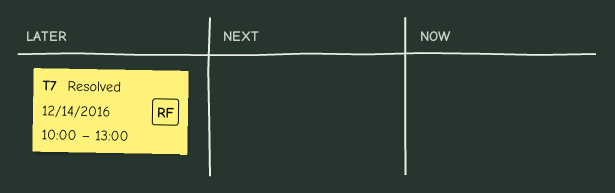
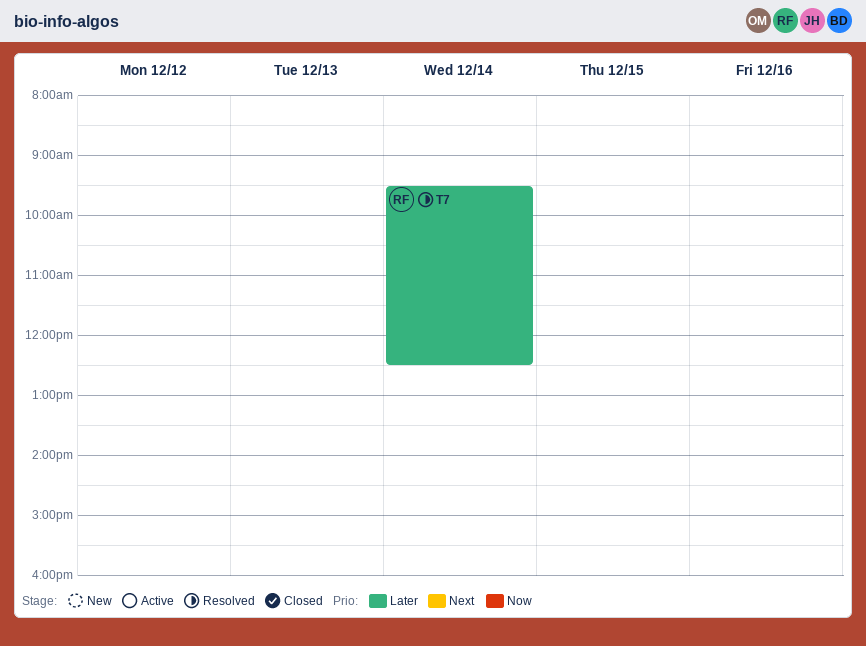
T7, begins: 10:00 -> 09:30
T7, ends: 13:00 -> 12:30

